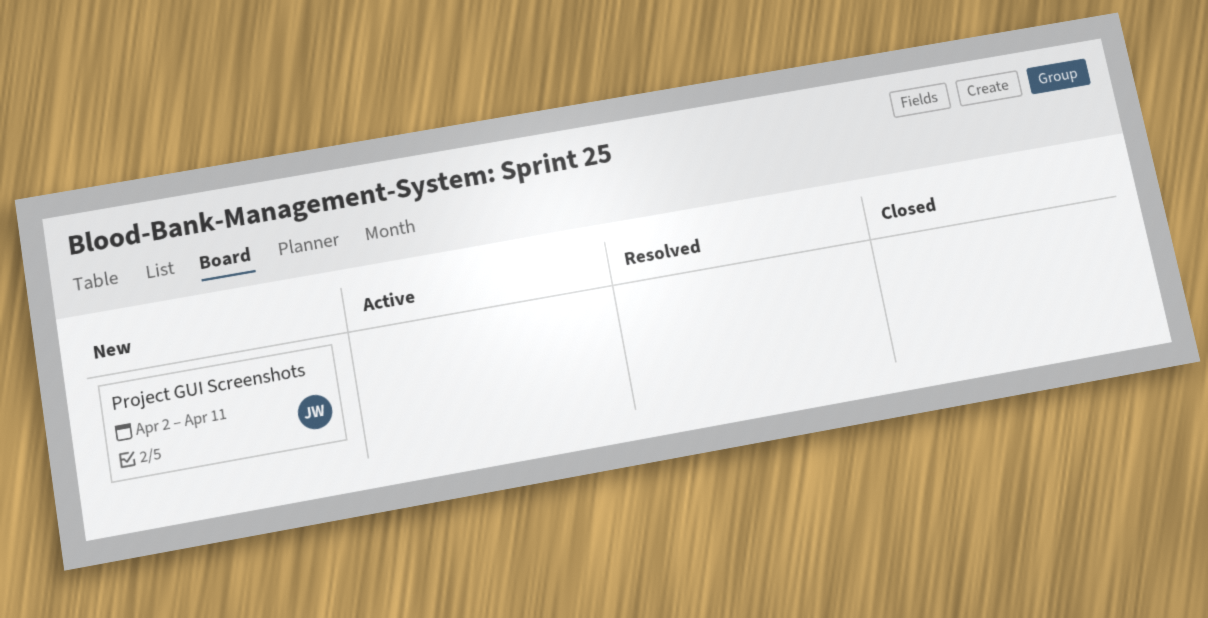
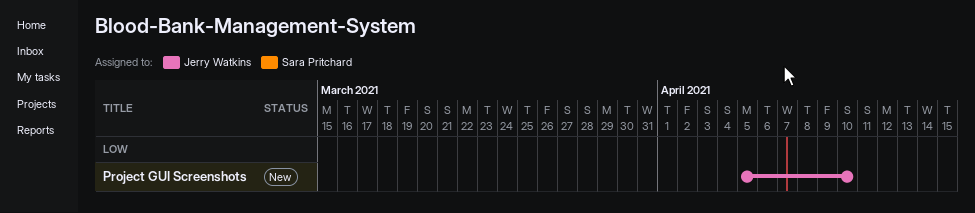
Project GUI Screenshots, start: Apr 2 -> Apr 5
Project GUI Screenshots, due: Apr 11 -> Apr 10

